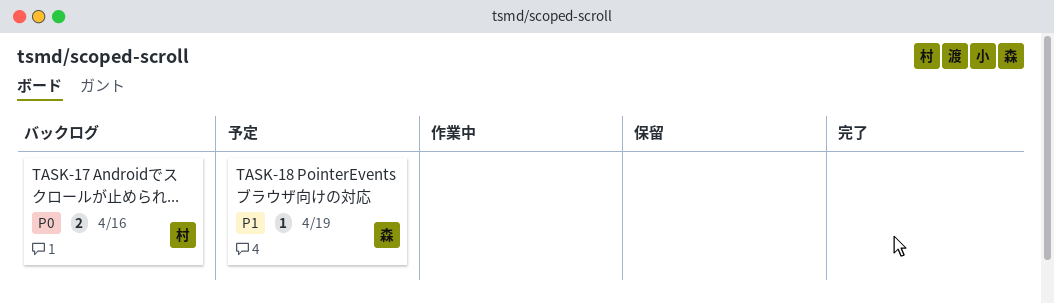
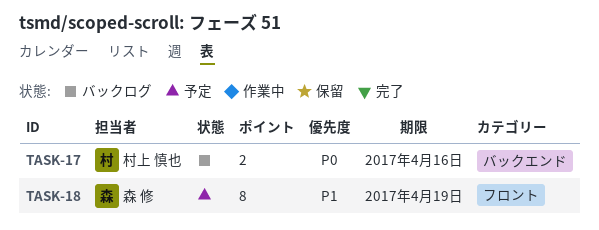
TASK-18, estimate: 1 -> 8

